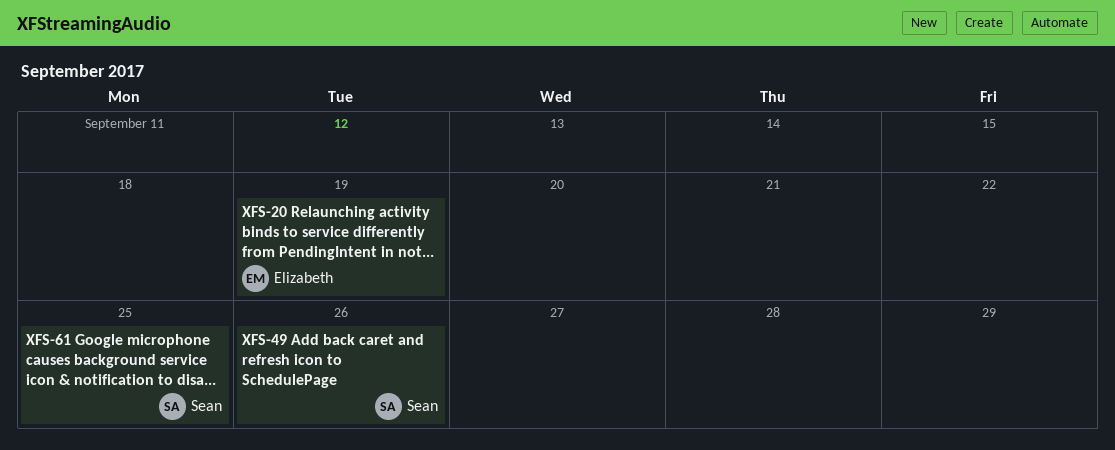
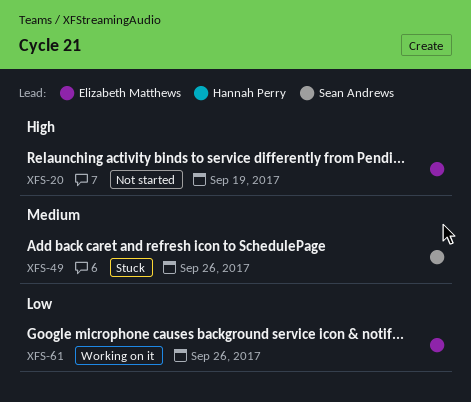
XFS-61, owner: Sean Andrews -> Elizabeth Matthews
XFS-61, due: Sep 25 -> Sep 26

